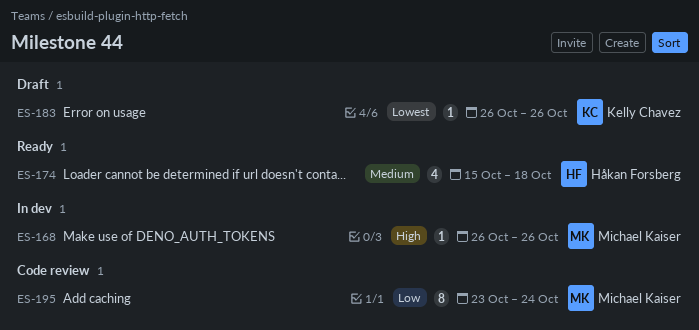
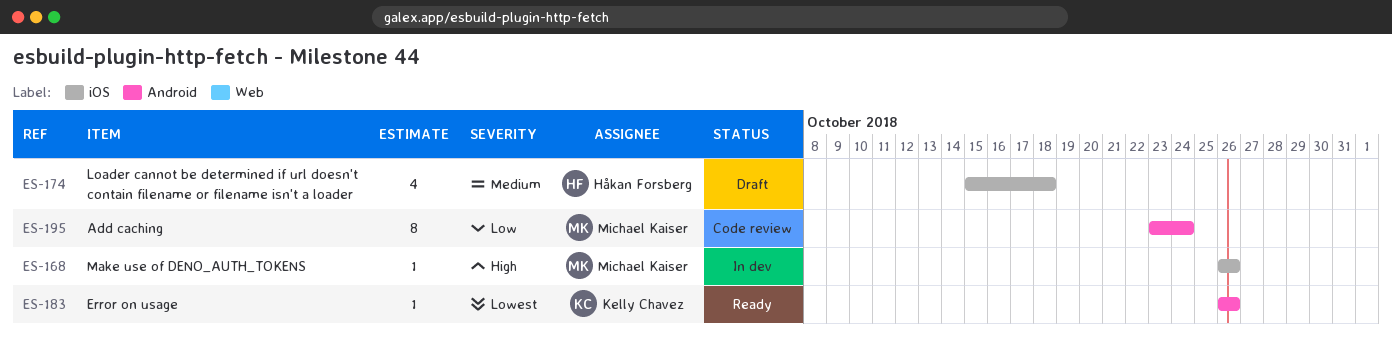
ES-174, status: Ready -> Draft
ES-183, status: Draft -> Ready

